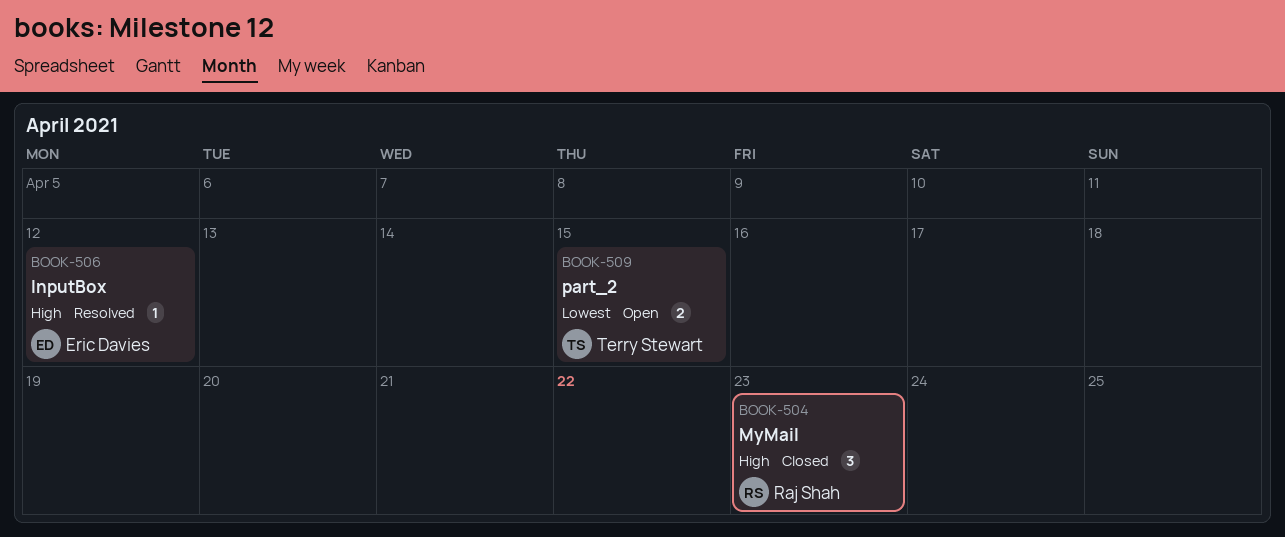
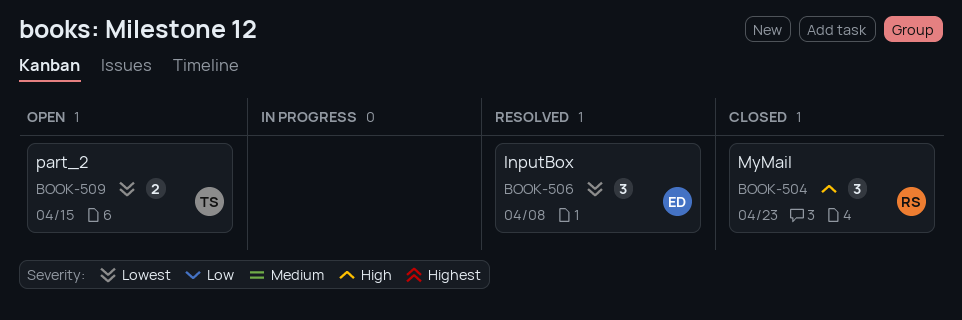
BOOK-506, priority: High -> Lowest
BOOK-506, estimate: 1 -> 3
BOOK-506, due: Apr 12 -> Apr 8

